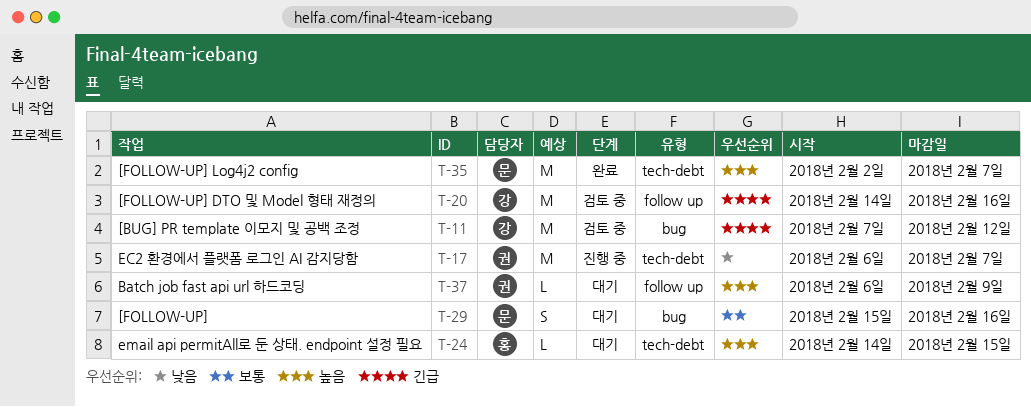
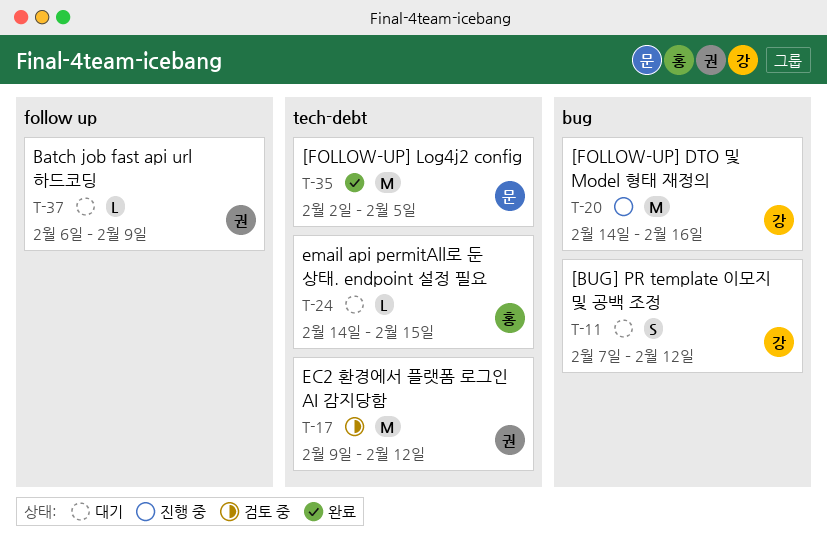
T-11, status: 검토 중 -> 대기
T-11, estimate: M -> S
T-17, status: 진행 중 -> 검토 중
T-17, start: Feb 6 -> Feb 9
T-17, due: Feb 7 -> Feb 12
T-20, status: 검토 중 -> 진행 중
T-20, label: follow up -> bug
T-29: present -> none
T-35, due: Feb 7 -> Feb 5

